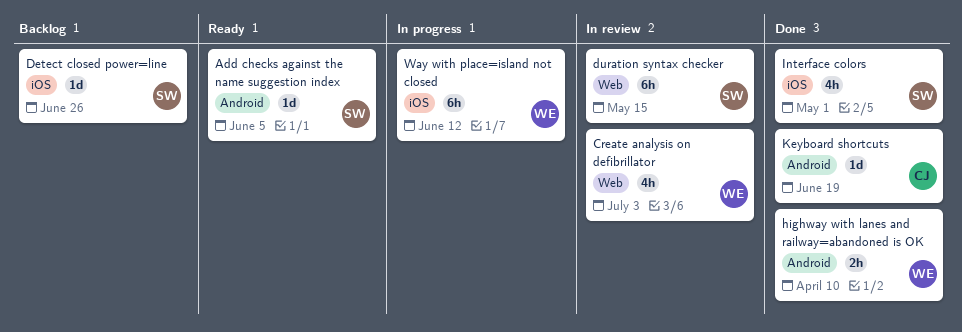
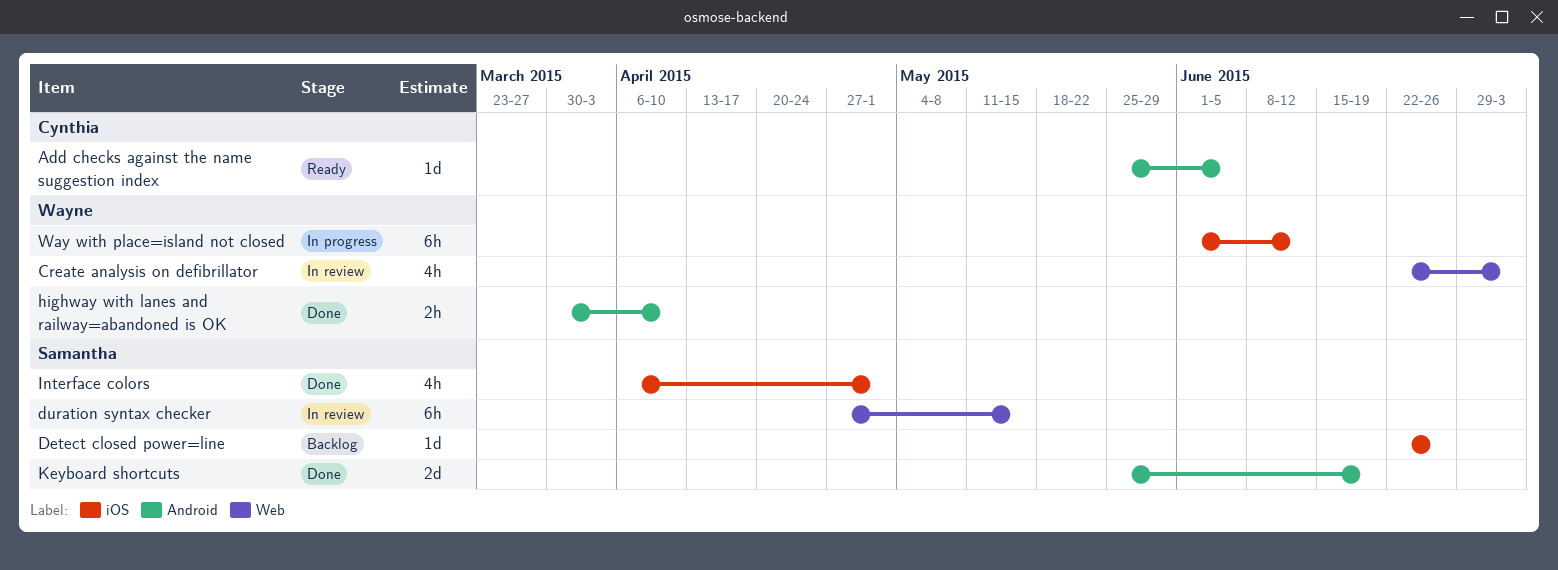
Add checks against the name suggestion index, owner: Samantha -> Cynthia
Keyboard shortcuts, owner: Cynthia -> Samantha
Keyboard shortcuts, estimate: 1d -> 2d

